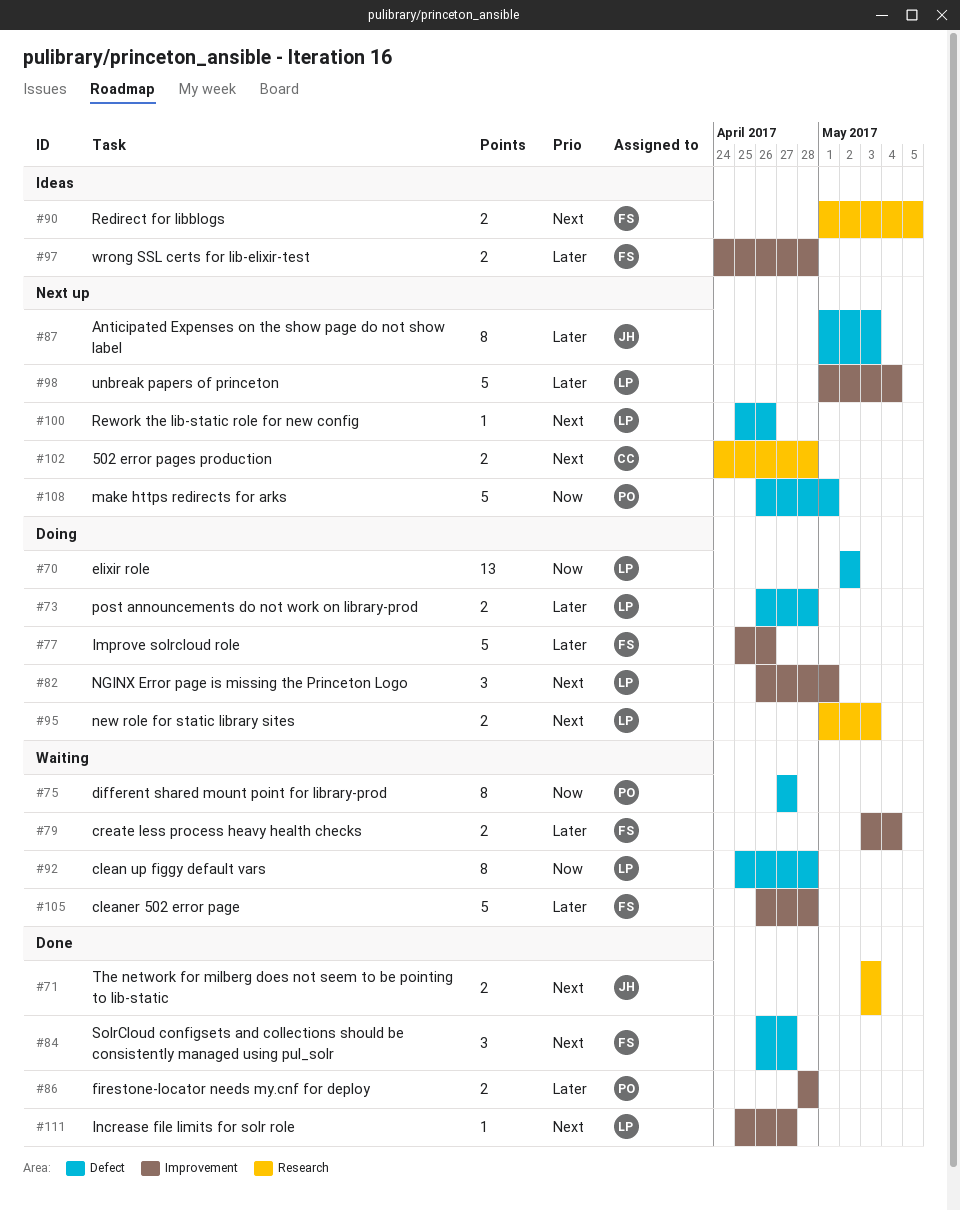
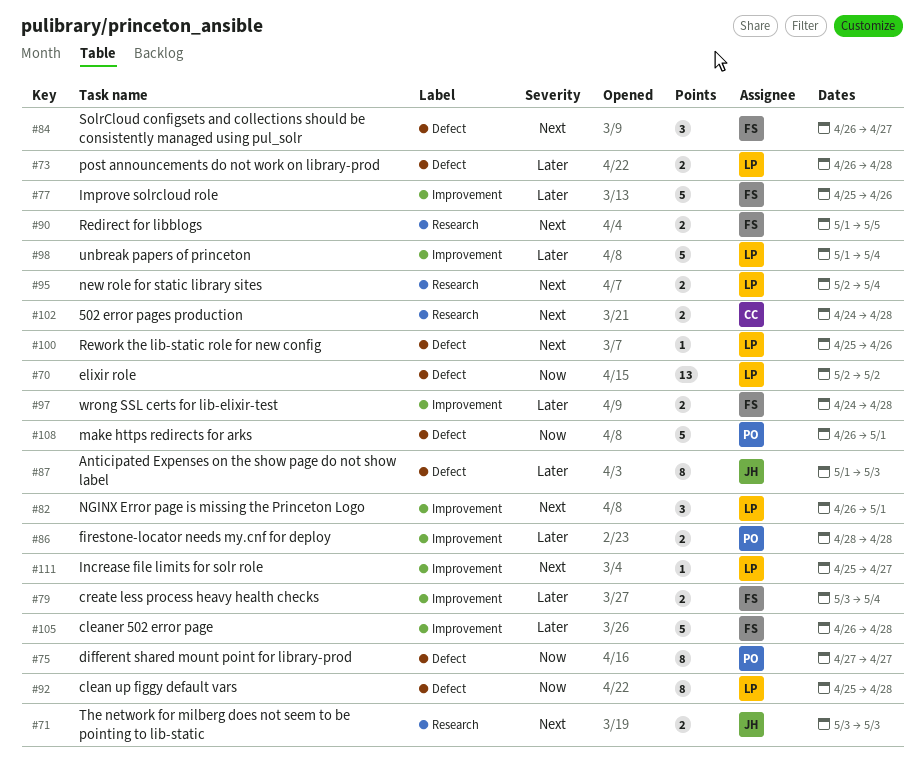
#95, start: May 1 -> May 2
#95, due: May 3 -> May 4

